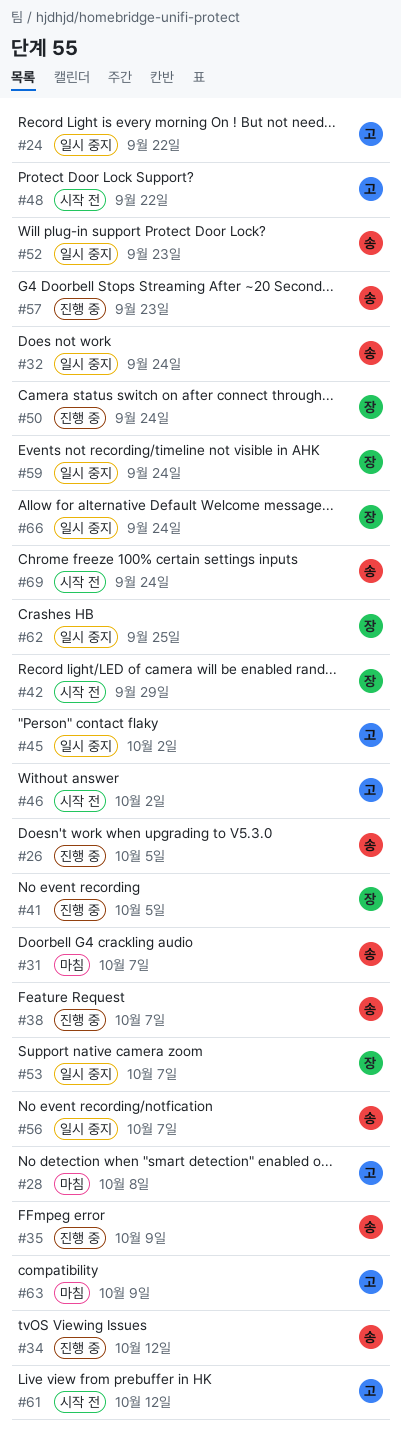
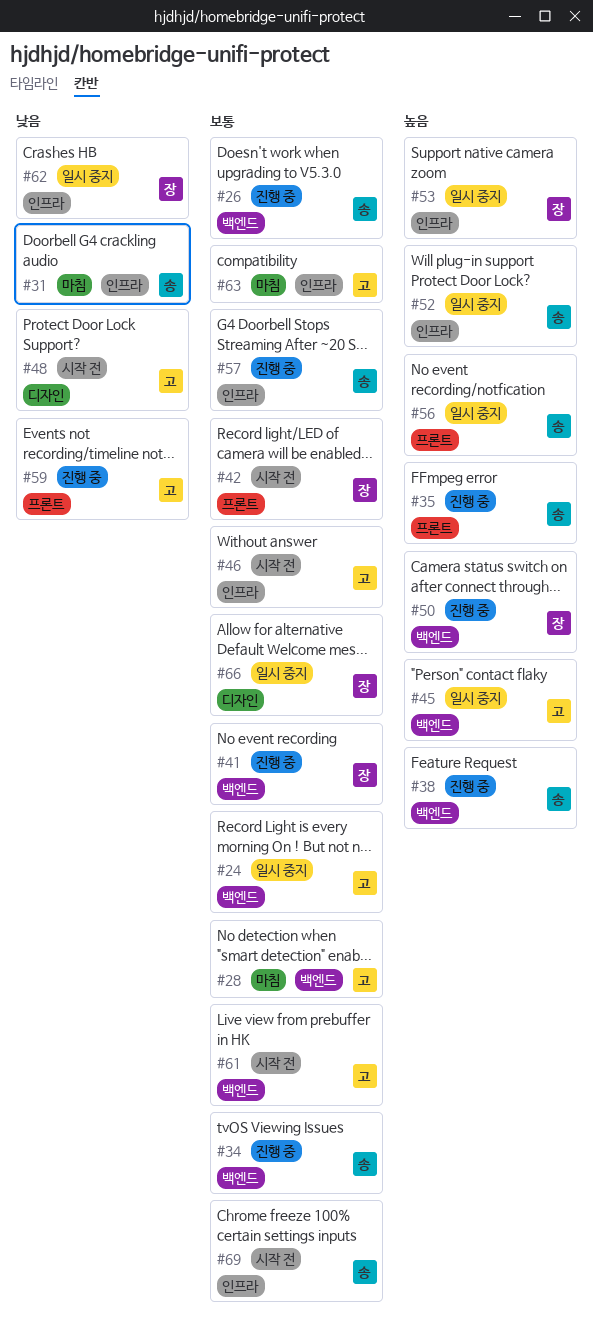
#32: present -> none
#59, status: 일시 중지 -> 진행 중
#59, owner: 장 -> 고

